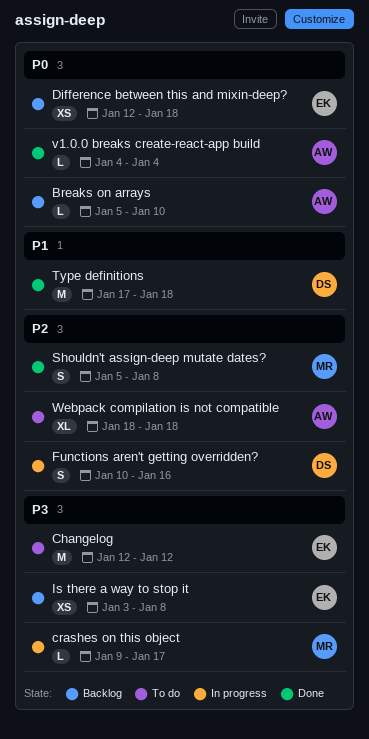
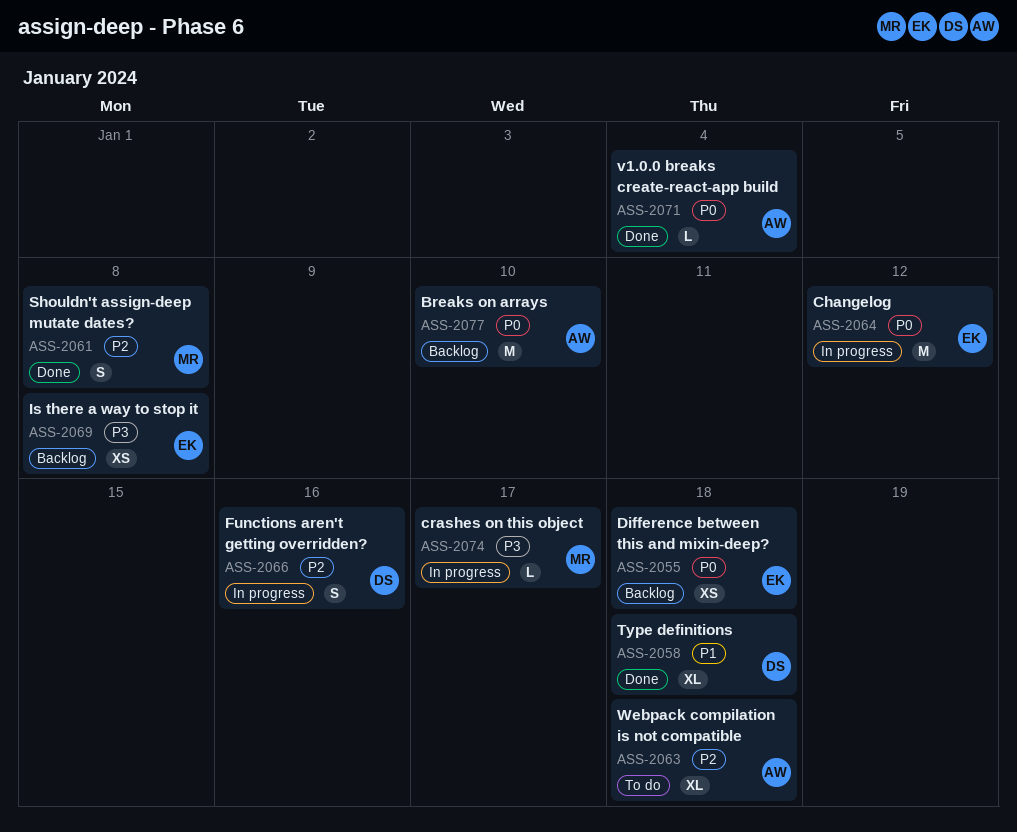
Breaks on arrays, estimate: L -> M
Changelog, status: To do -> In progress
Changelog, priority: P3 -> P0
Type definitions, estimate: M -> XL

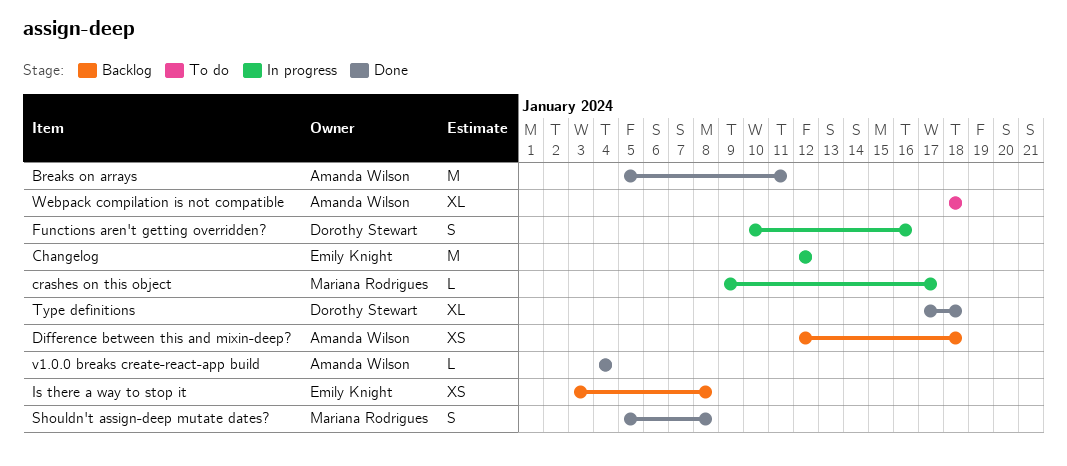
Breaks on arrays, status: Backlog -> Done
Breaks on arrays, due: Jan 10 -> Jan 11
Difference between this and mixin-deep?, owner: Emily Knight -> Amanda Wilson

